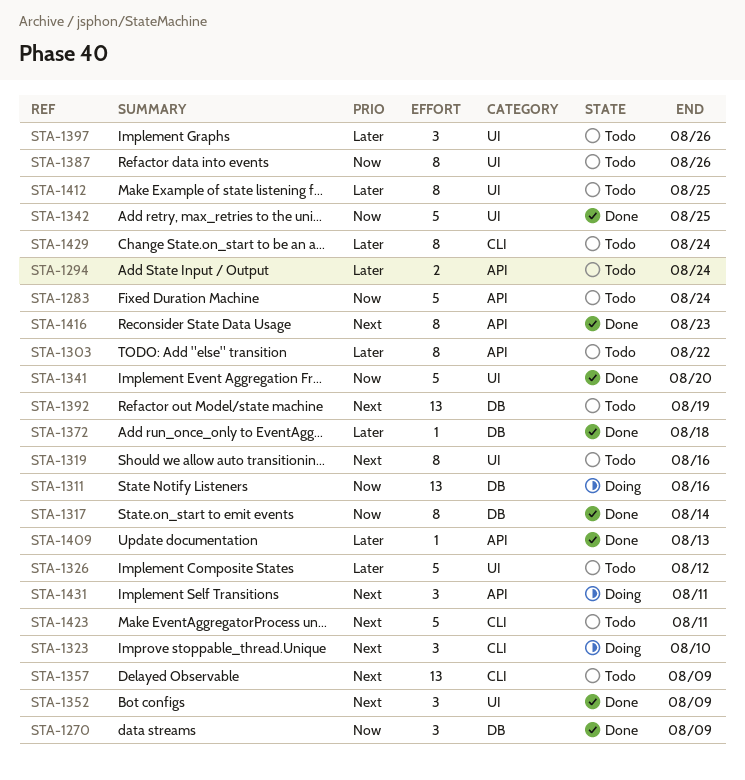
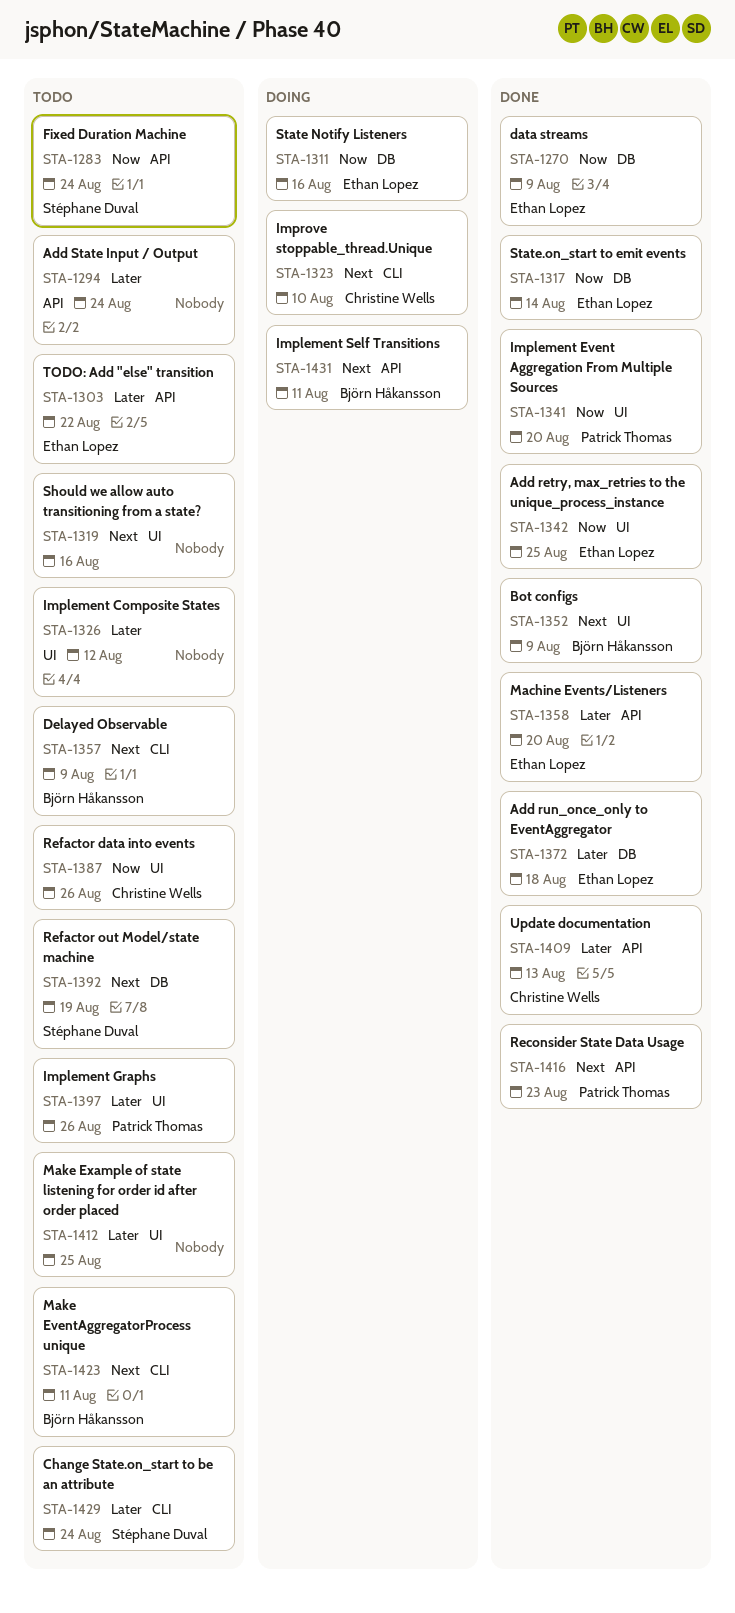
STA-1358: none -> present

